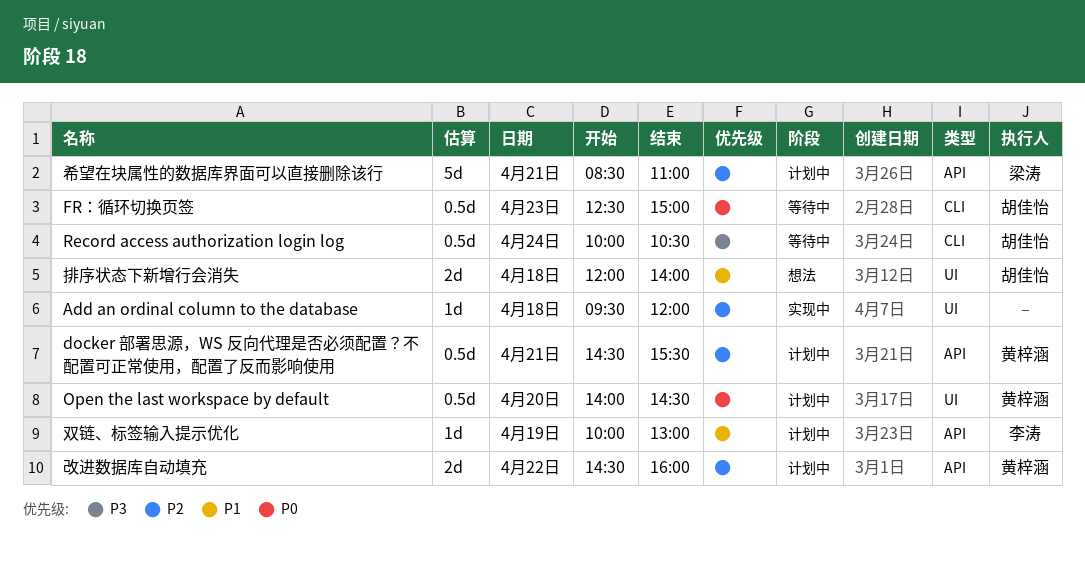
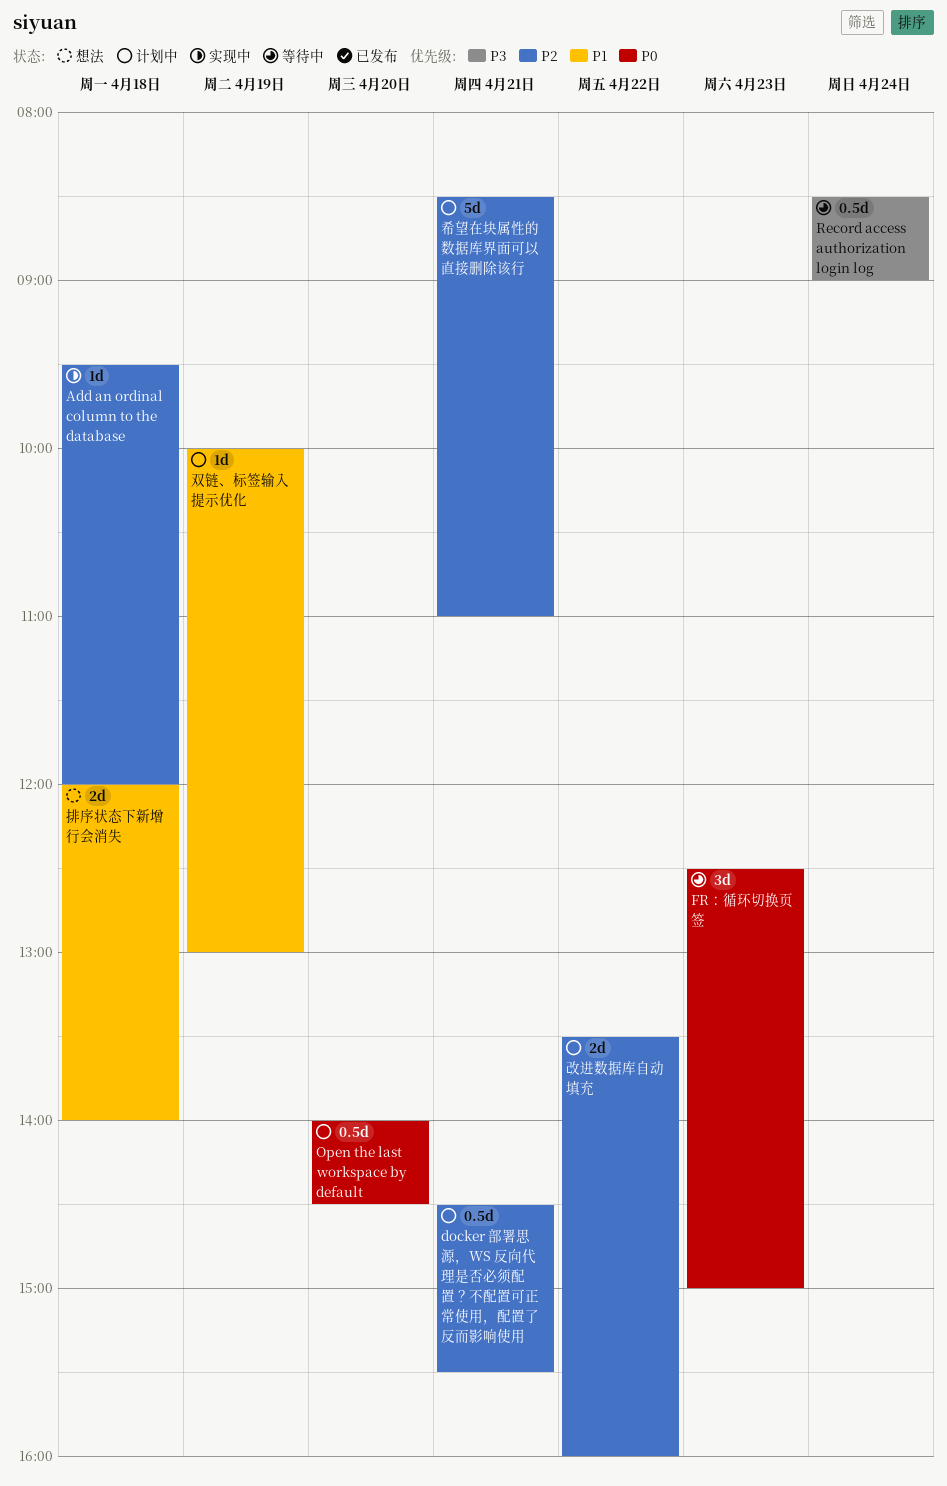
FR：循环切换页签, estimate: 0.5d -> 3d
Record access authorization login log, begins: 10:00 -> 08:30
Record access authorization login log, ends: 10:30 -> 09:00
改进数据库自动填充, begins: 14:30 -> 13:30

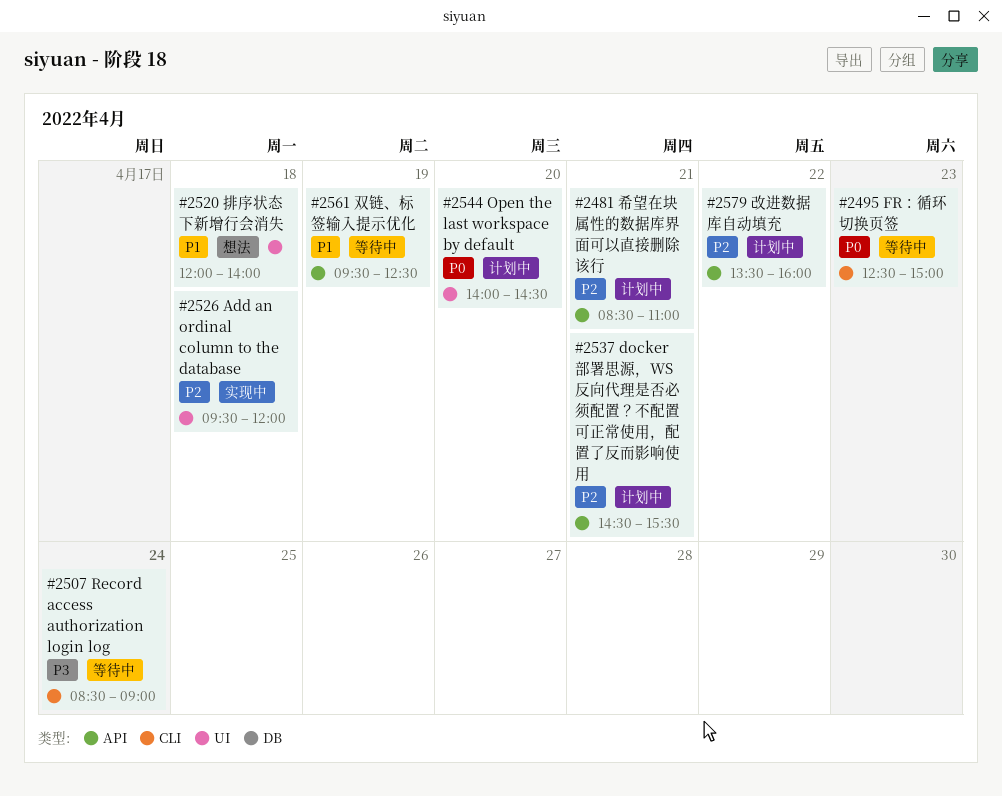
双链、标签输入提示优化, status: 计划中 -> 等待中
双链、标签输入提示优化, begins: 10:00 -> 09:30
双链、标签输入提示优化, ends: 13:00 -> 12:30

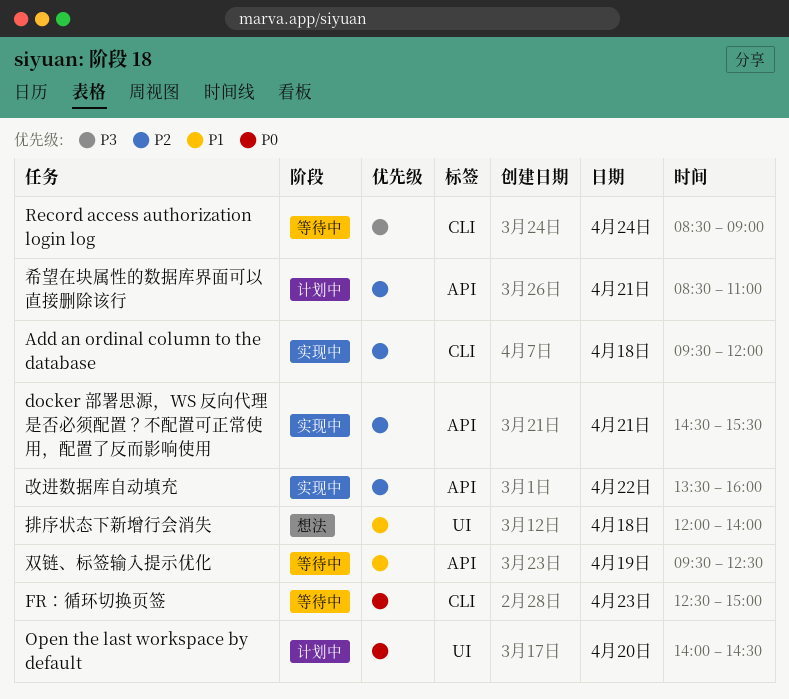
Add an ordinal column to the database, label: UI -> CLI
docker 部署思源，WS 反向代理是否必须配置？不配置可正常使用，配置了反而影响使用, status: 计划中 -> 实现中
改进数据库自动填充, status: 计划中 -> 实现中

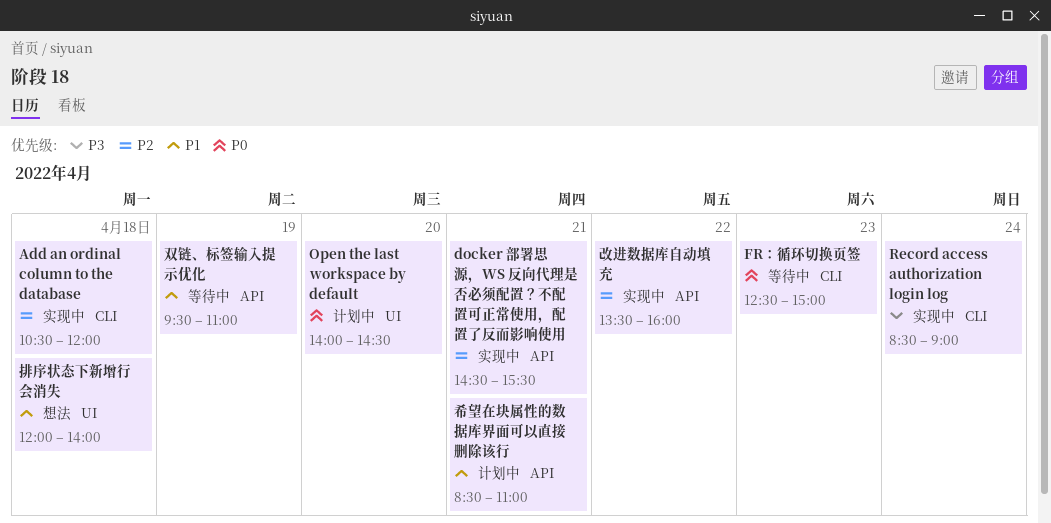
Add an ordinal column to the database, begins: 09:30 -> 10:30
Record access authorization login log, status: 等待中 -> 实现中
双链、标签输入提示优化, ends: 12:30 -> 11:00
希望在块属性的数据库界面可以直接删除该行, priority: P2 -> P1

